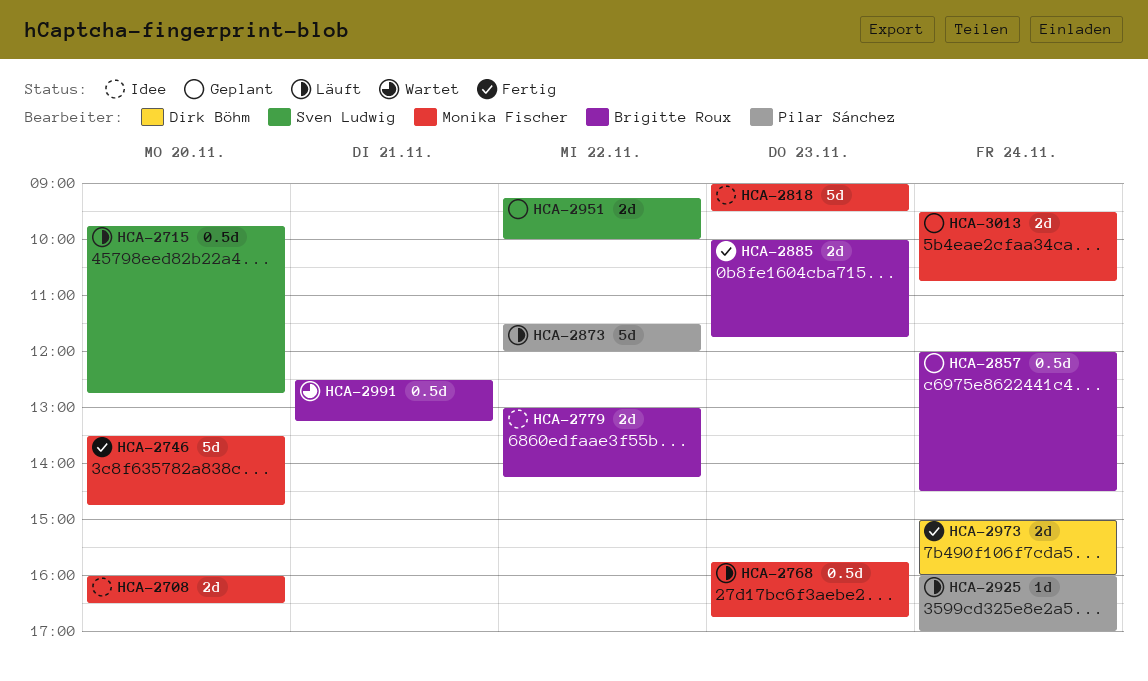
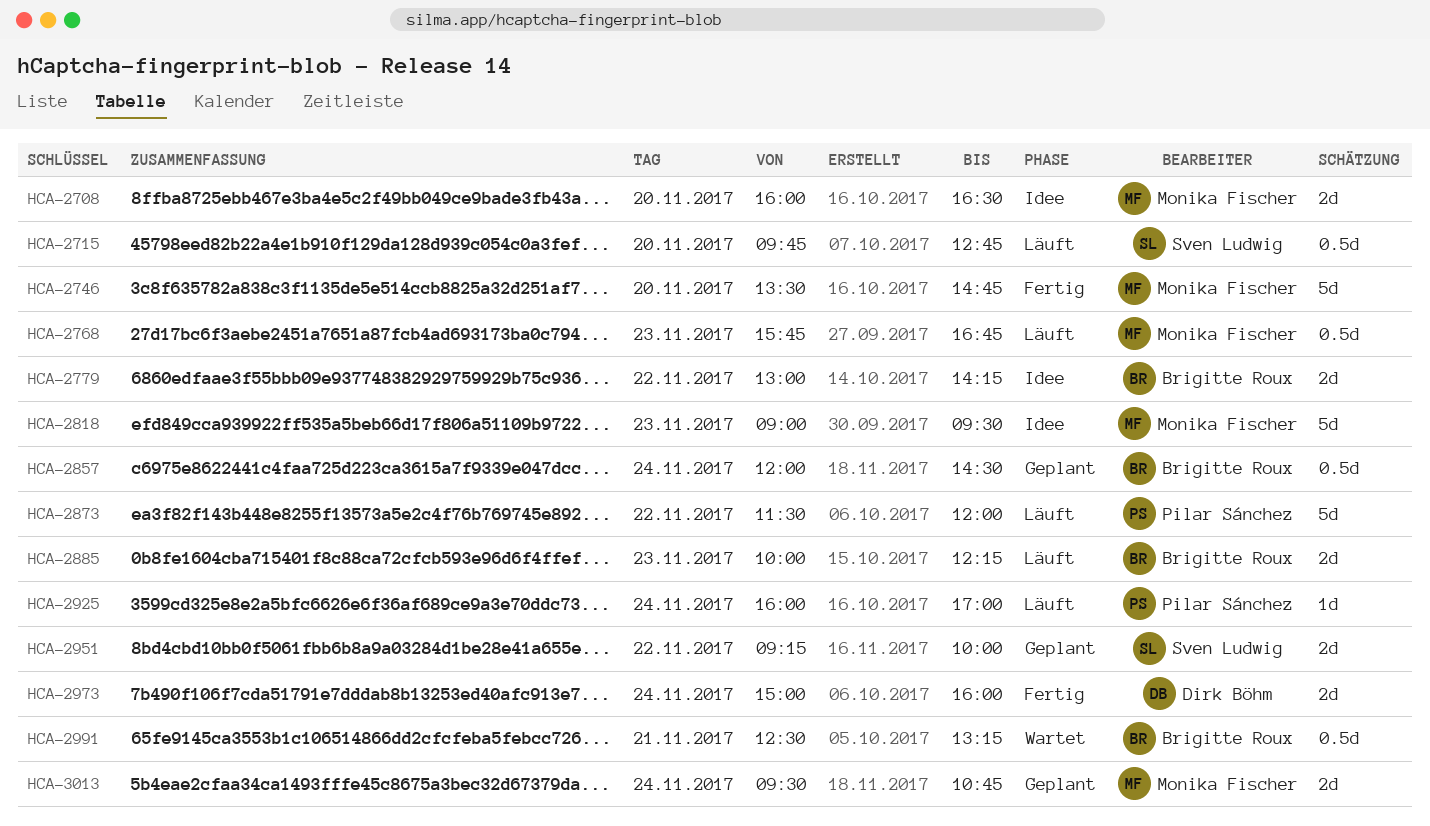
HCA-2885, status: Fertig -> Läuft
HCA-2885, ends: 11:45 -> 12:15

